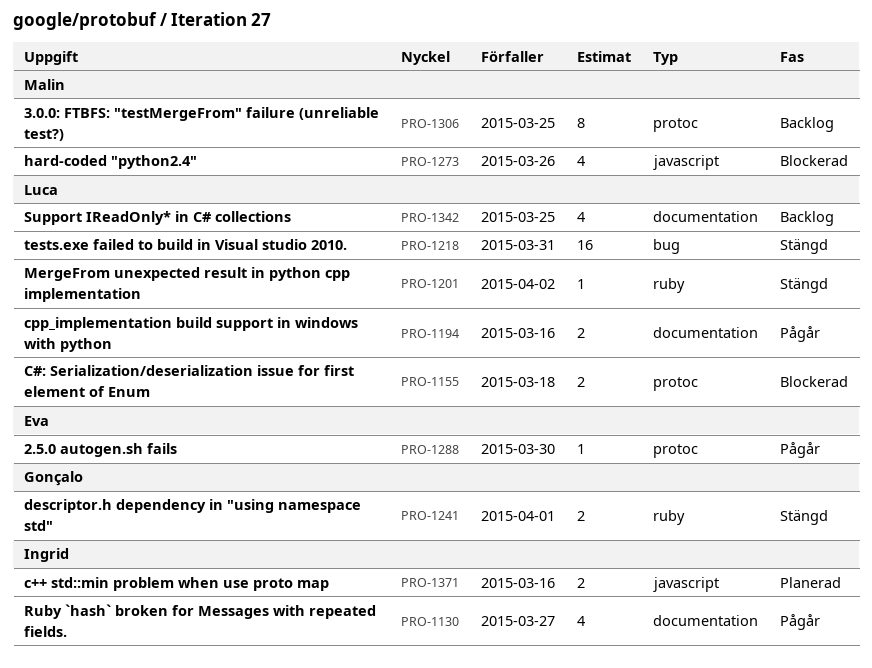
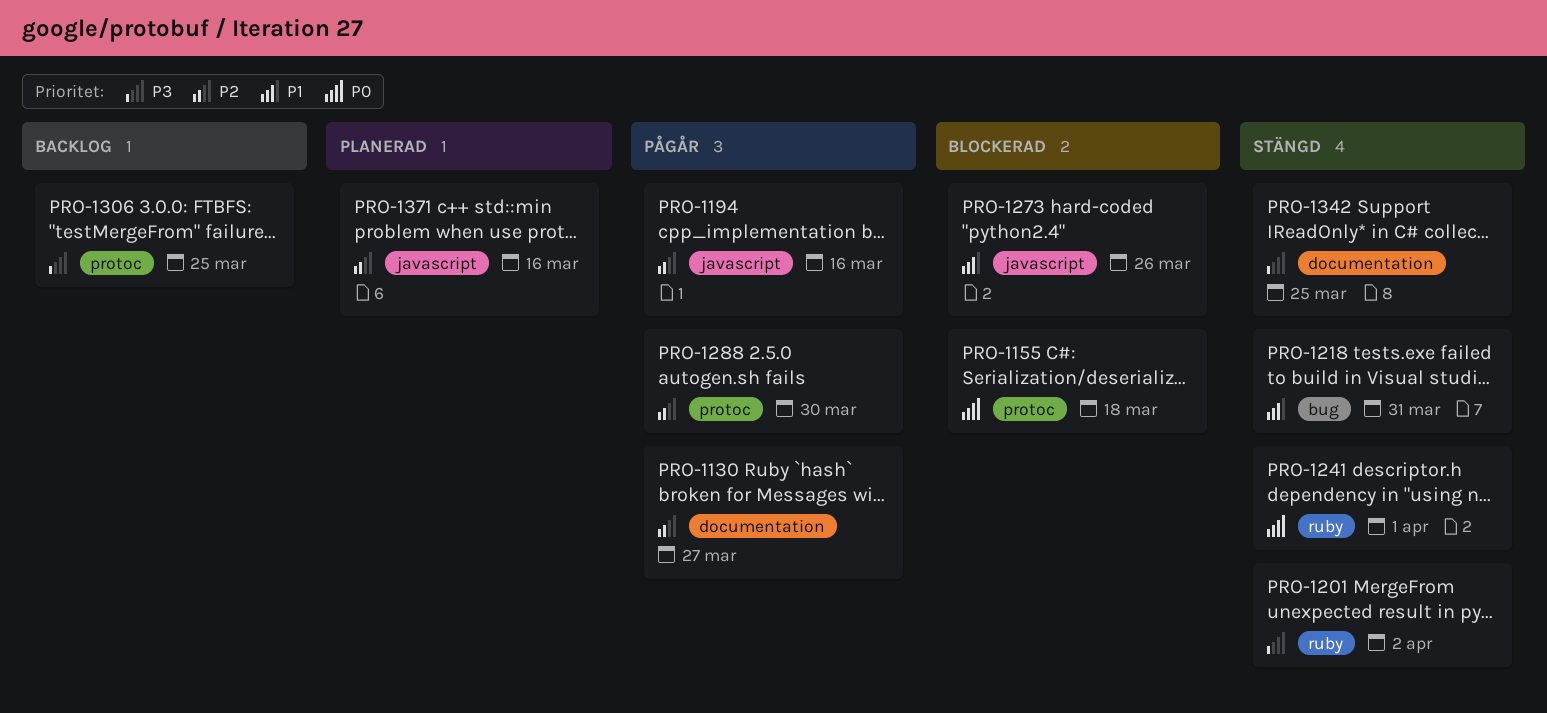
PRO-1194, label: documentation -> javascript
PRO-1342, status: Backlog -> Stängd

